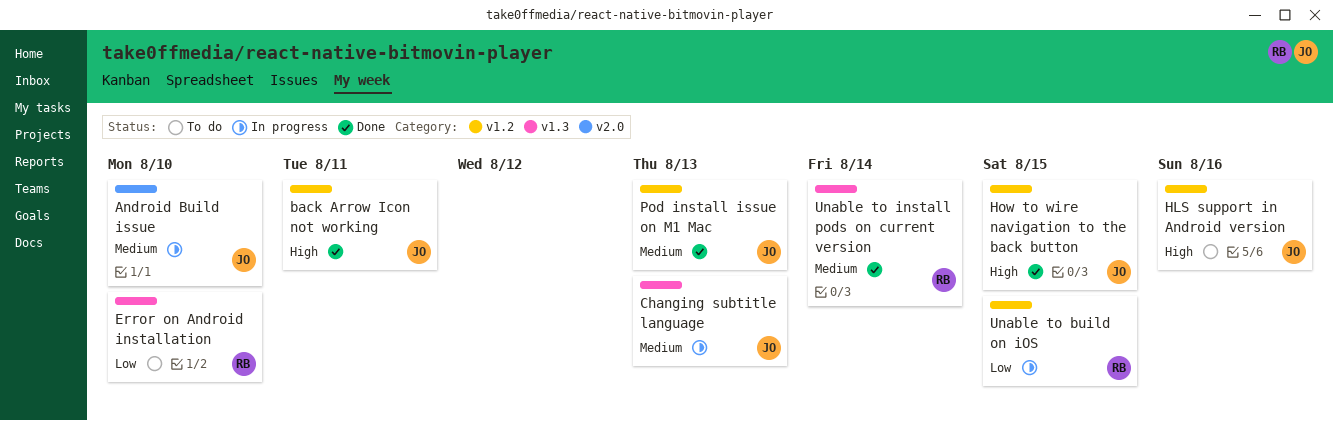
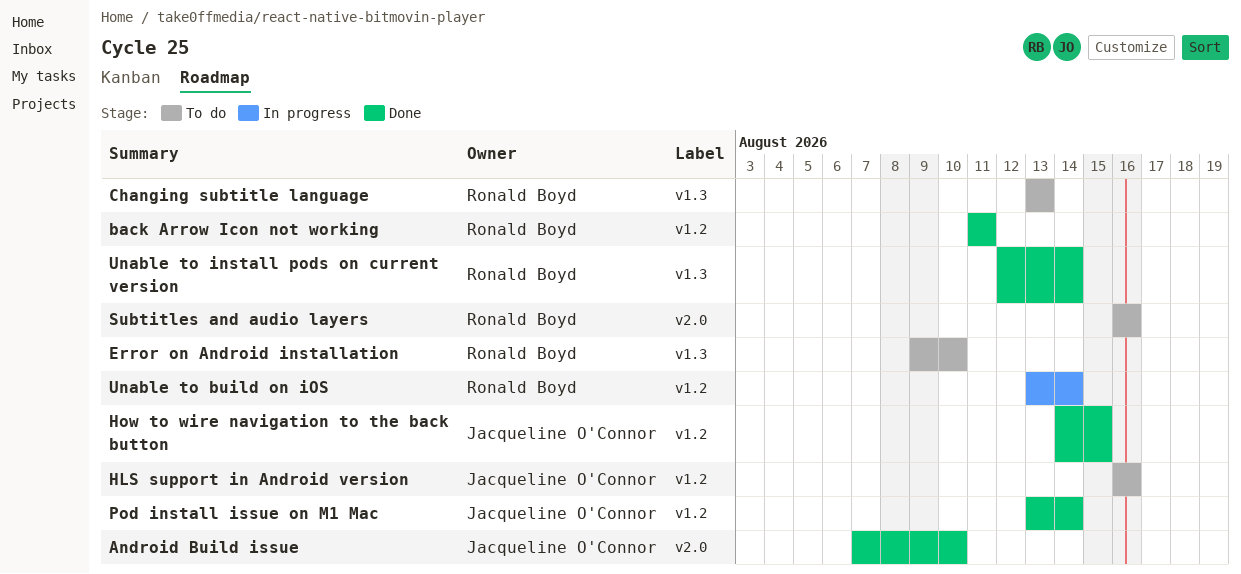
Android Build issue, status: In progress -> Done
back Arrow Icon not working, owner: Jacqueline O'Connor -> Ronald Boyd
Changing subtitle language, status: In progress -> To do
Changing subtitle language, owner: Jacqueline O'Connor -> Ronald Boyd
Pod install issue on M1 Mac, due: Aug 13 -> Aug 14
Subtitles and audio layers: none -> present
Unable to build on iOS, due: Aug 15 -> Aug 14

